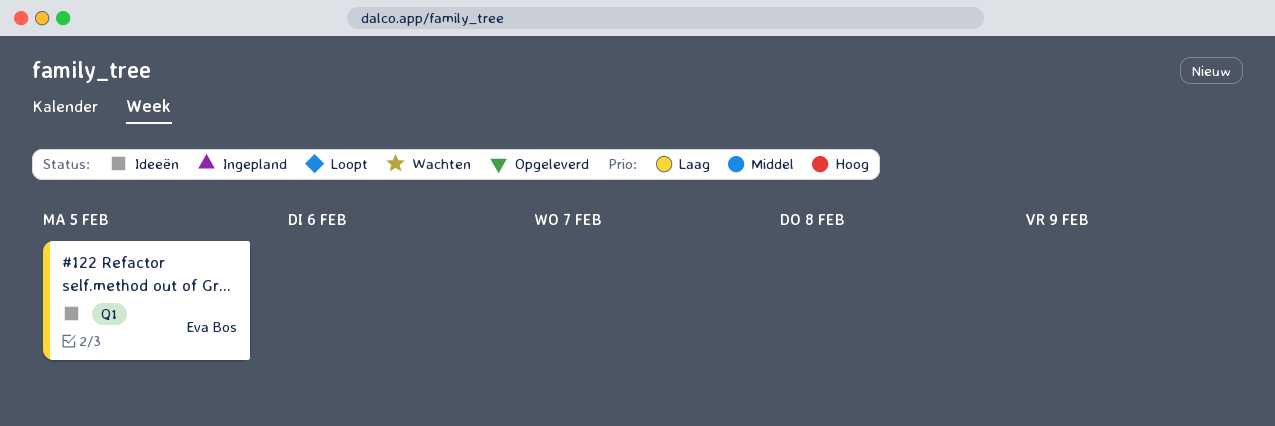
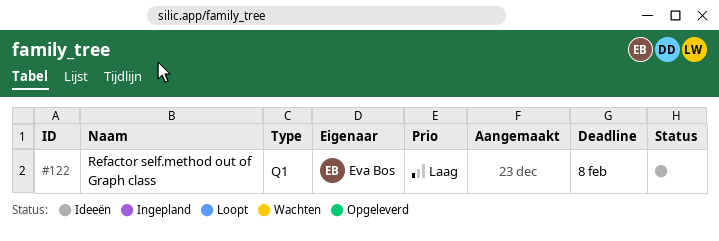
#122, due: Feb 5 -> Feb 8

